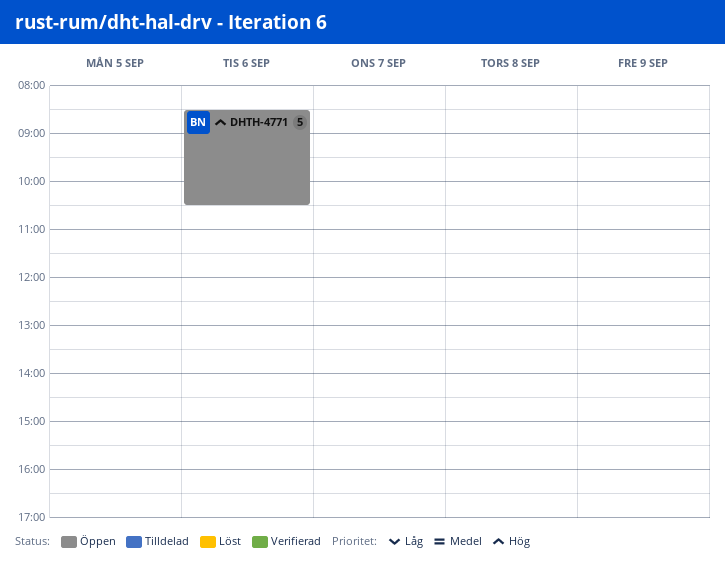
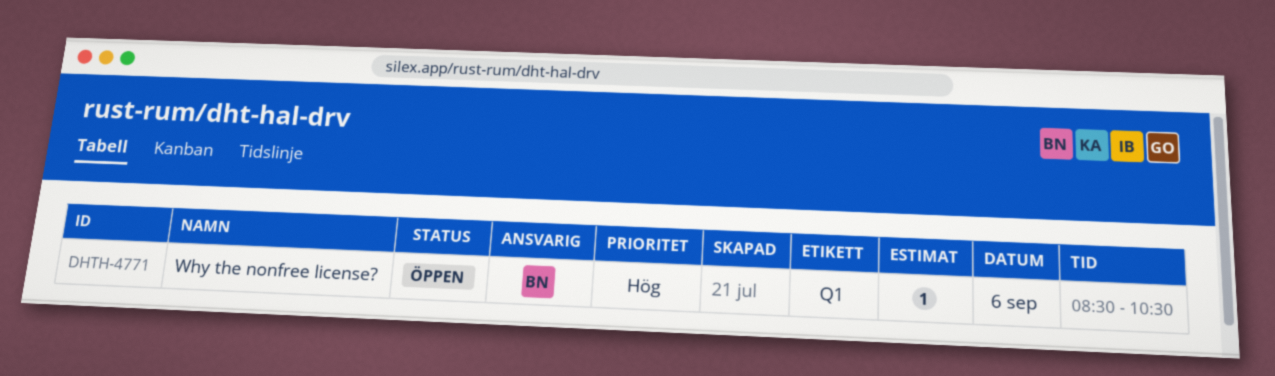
DHTH-4771, estimate: 5 -> 1

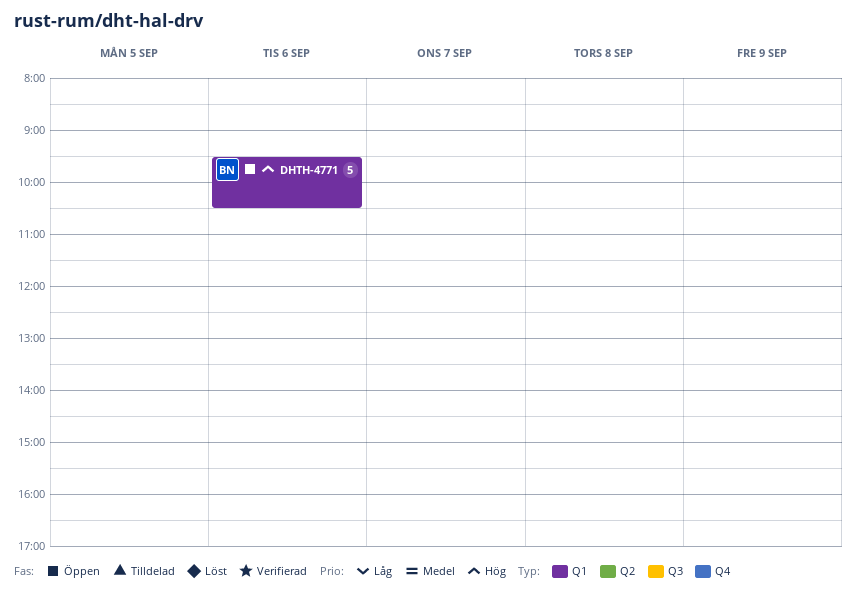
DHTH-4771, estimate: 1 -> 5
DHTH-4771, begins: 08:30 -> 09:30

